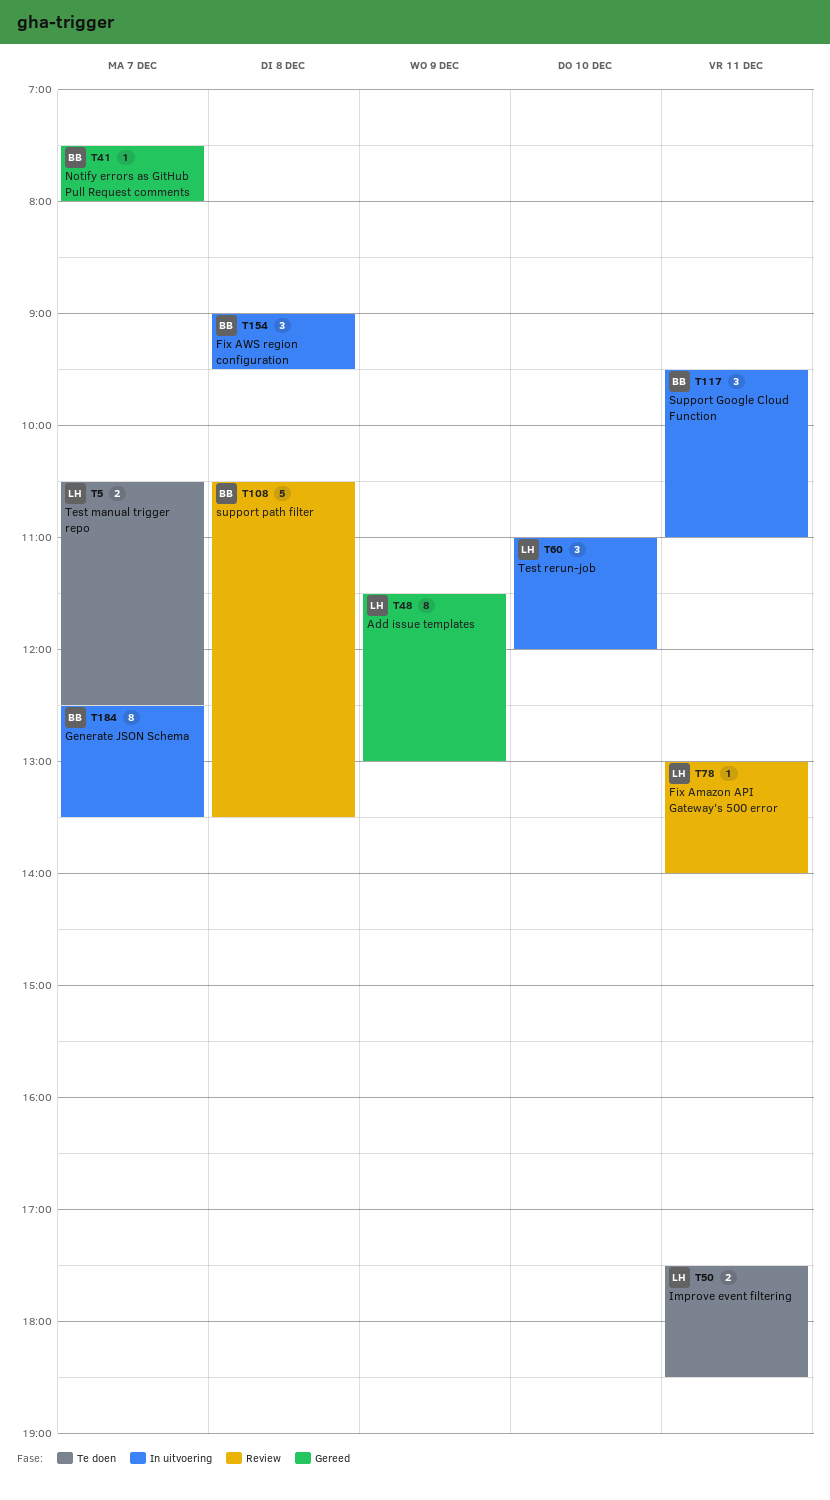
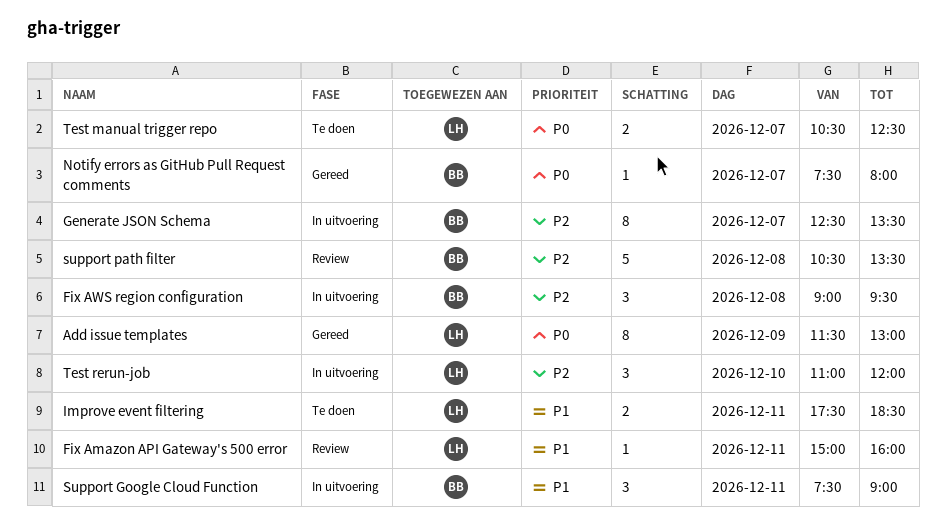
Fix Amazon API Gateway's 500 error, begins: 13:00 -> 15:00
Fix Amazon API Gateway's 500 error, ends: 14:00 -> 16:00
Support Google Cloud Function, begins: 09:30 -> 07:30
Support Google Cloud Function, ends: 11:00 -> 09:00

